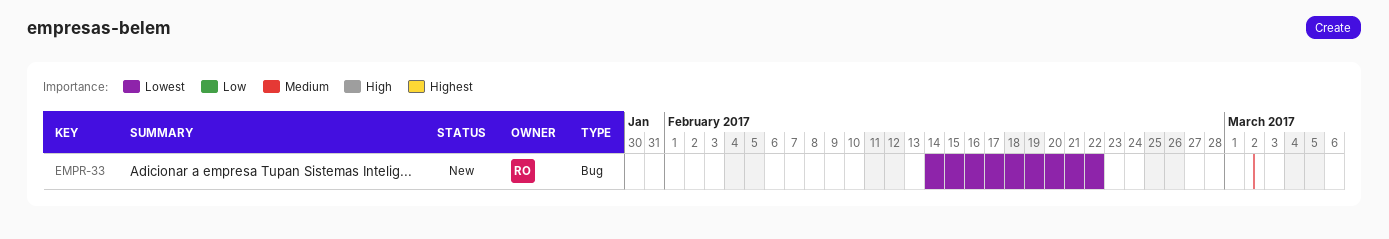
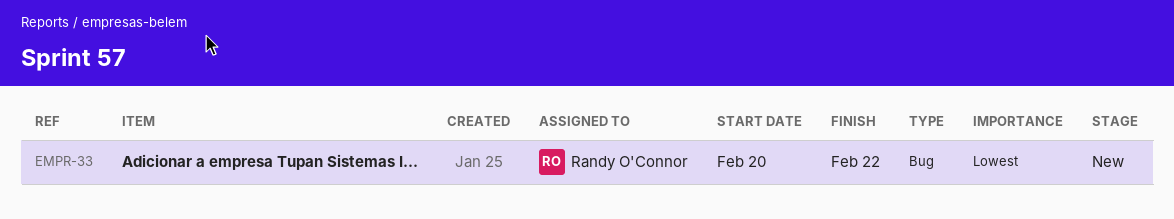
EMPR-33, start: Feb 14 -> Feb 20

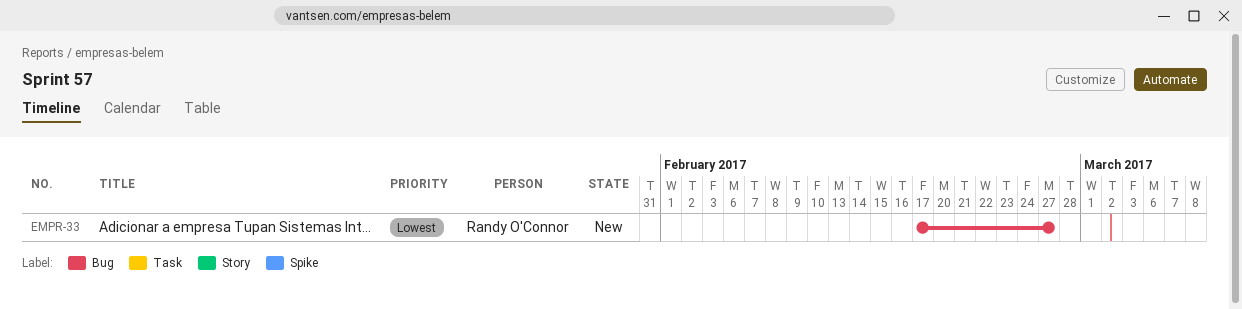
EMPR-33, start: Feb 20 -> Feb 17
EMPR-33, due: Feb 22 -> Feb 27

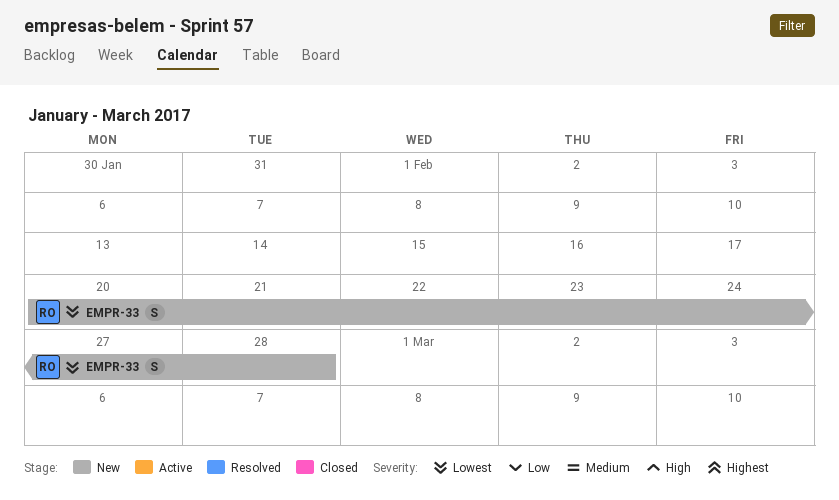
EMPR-33, start: Feb 17 -> Feb 20
EMPR-33, due: Feb 27 -> Feb 28

